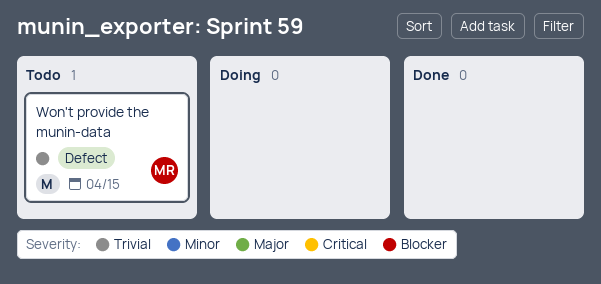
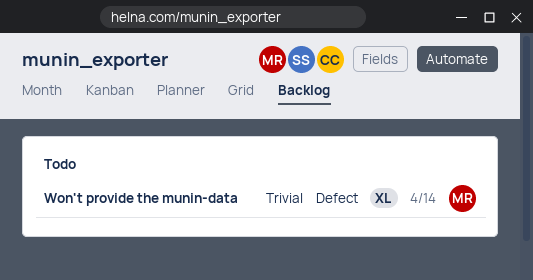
Won't provide the munin-data, estimate: M -> XL
Won't provide the munin-data, due: Apr 15 -> Apr 14

